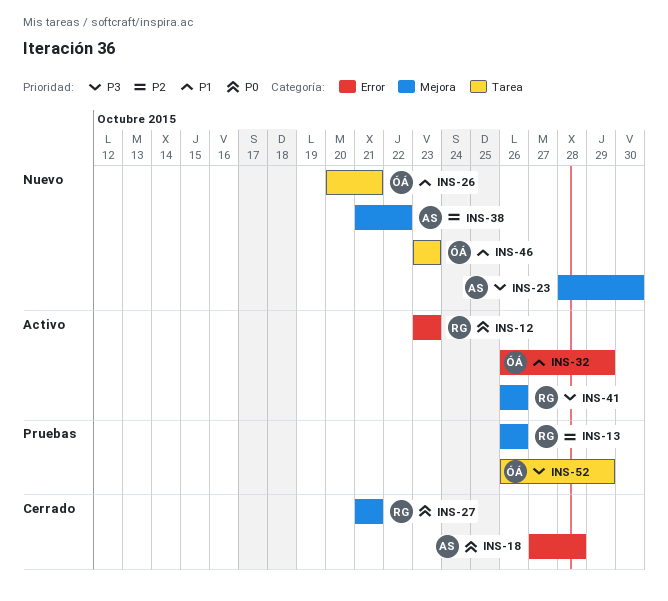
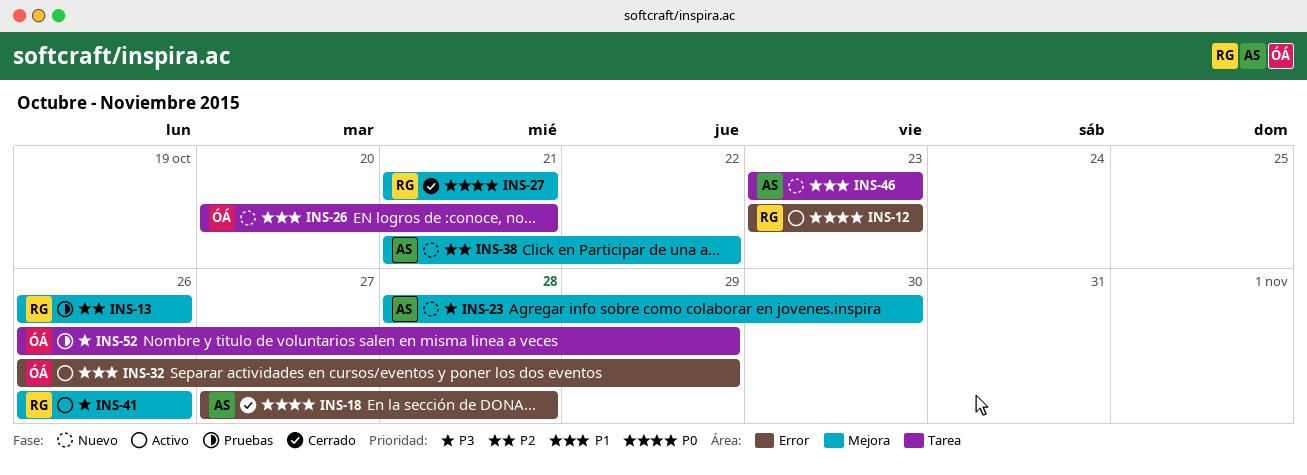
INS-46, owner: ÓÁ -> AS

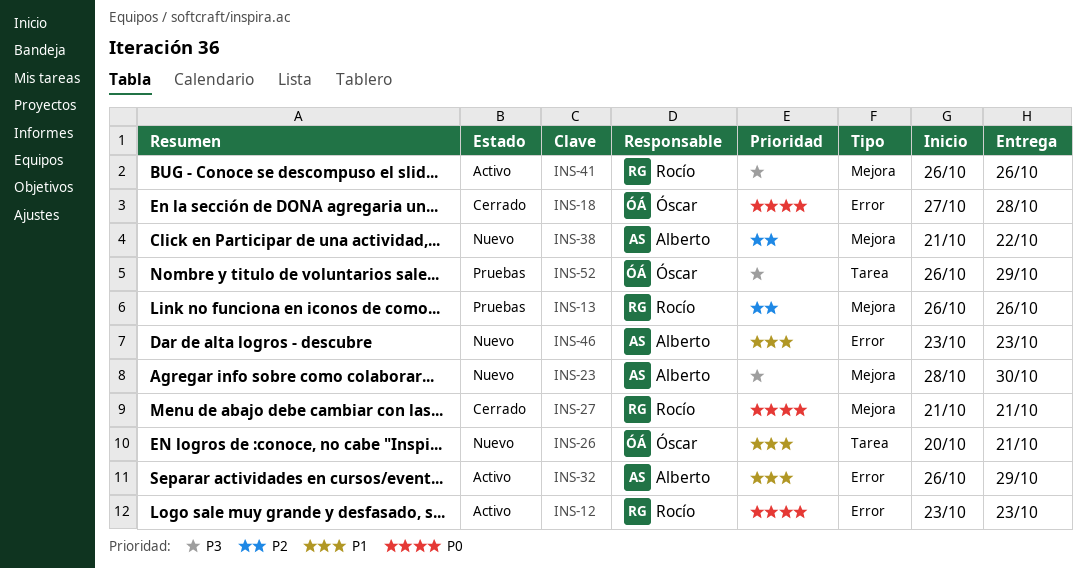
INS-18, owner: Alberto -> Óscar
INS-32, owner: Óscar -> Alberto
INS-46, label: Tarea -> Error

